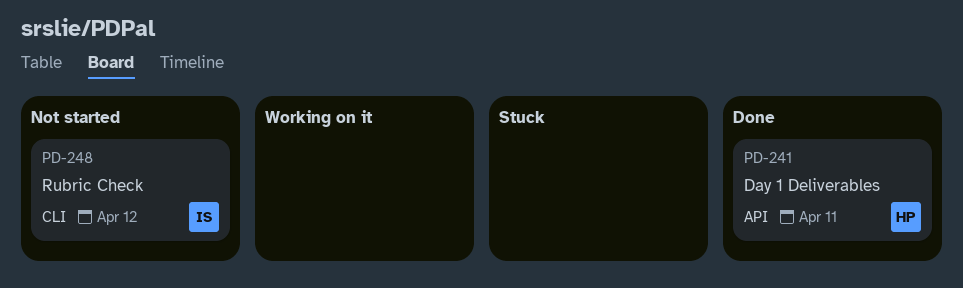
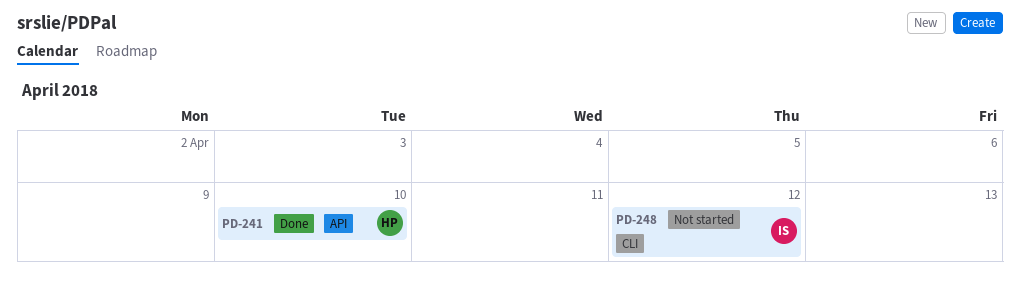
PD-241, due: Apr 11 -> Apr 10

